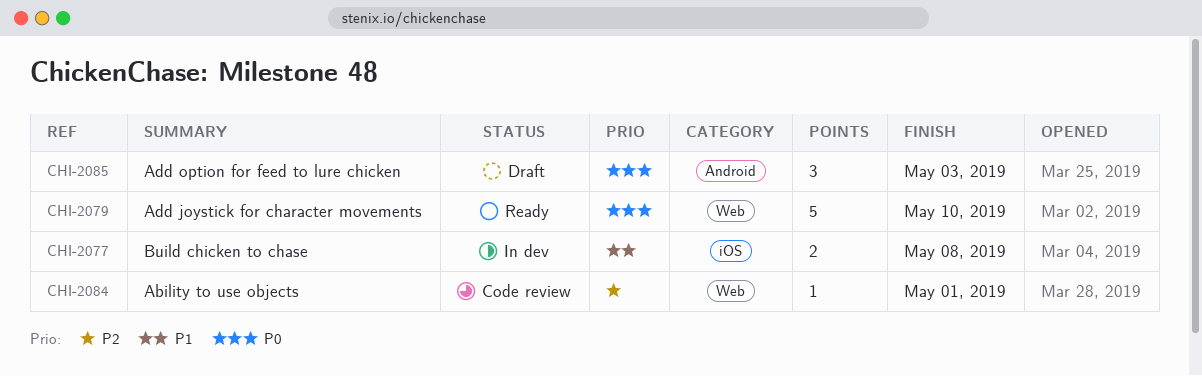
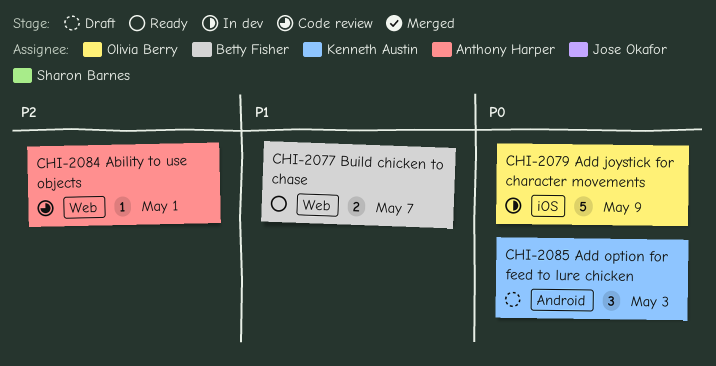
CHI-2077, status: In dev -> Ready
CHI-2077, label: iOS -> Web
CHI-2077, due: May 8 -> May 7
CHI-2079, status: Ready -> In dev
CHI-2079, label: Web -> iOS
CHI-2079, due: May 10 -> May 9

